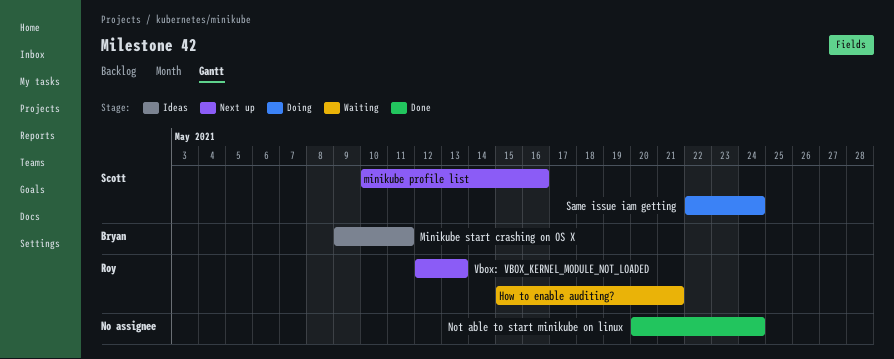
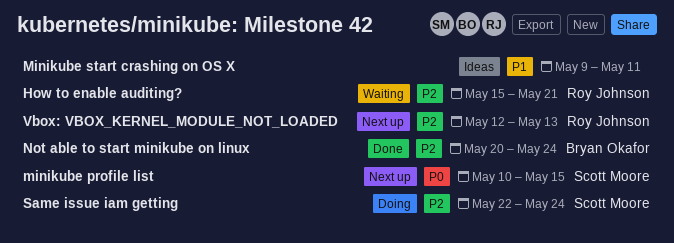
minikube profile list, due: May 16 -> May 15
Minikube start crashing on OS X, owner: Bryan Okafor -> none
Not able to start minikube on linux, owner: none -> Bryan Okafor

